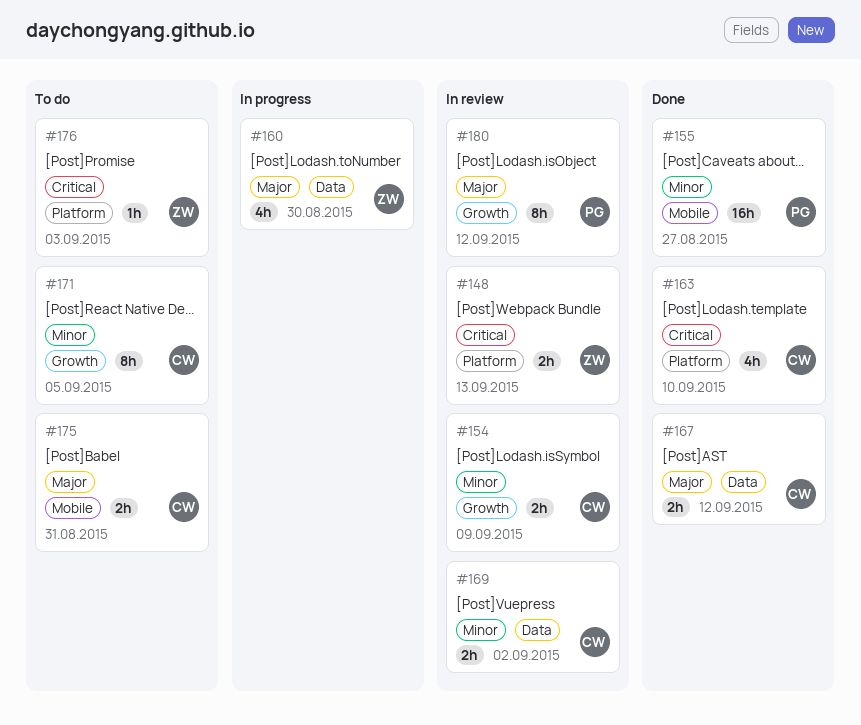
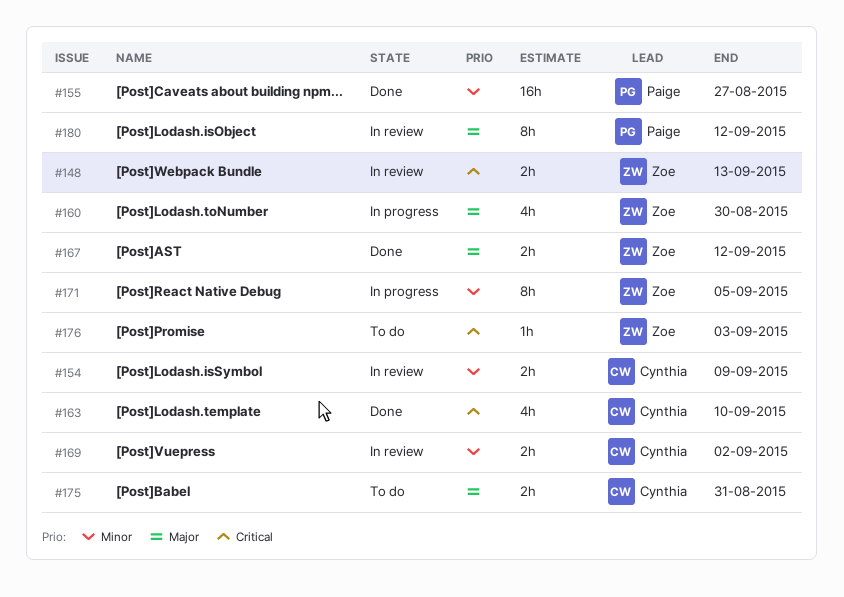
#167, owner: Cynthia -> Zoe
#171, status: To do -> In progress
#171, owner: Cynthia -> Zoe

